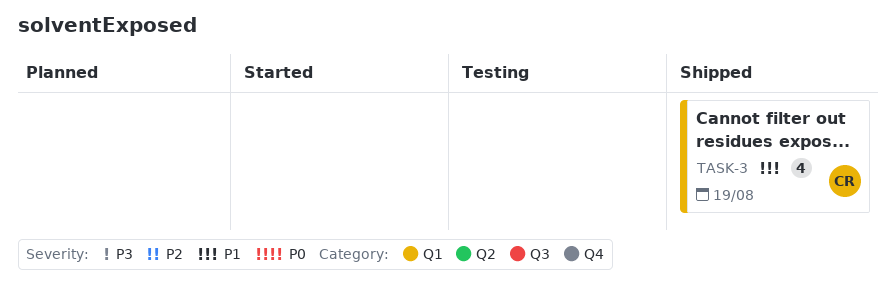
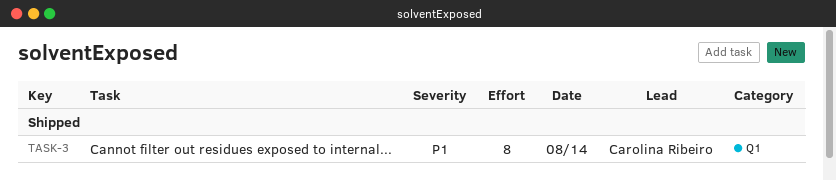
TASK-3, estimate: 4 -> 8
TASK-3, day: Aug 19 -> Aug 14

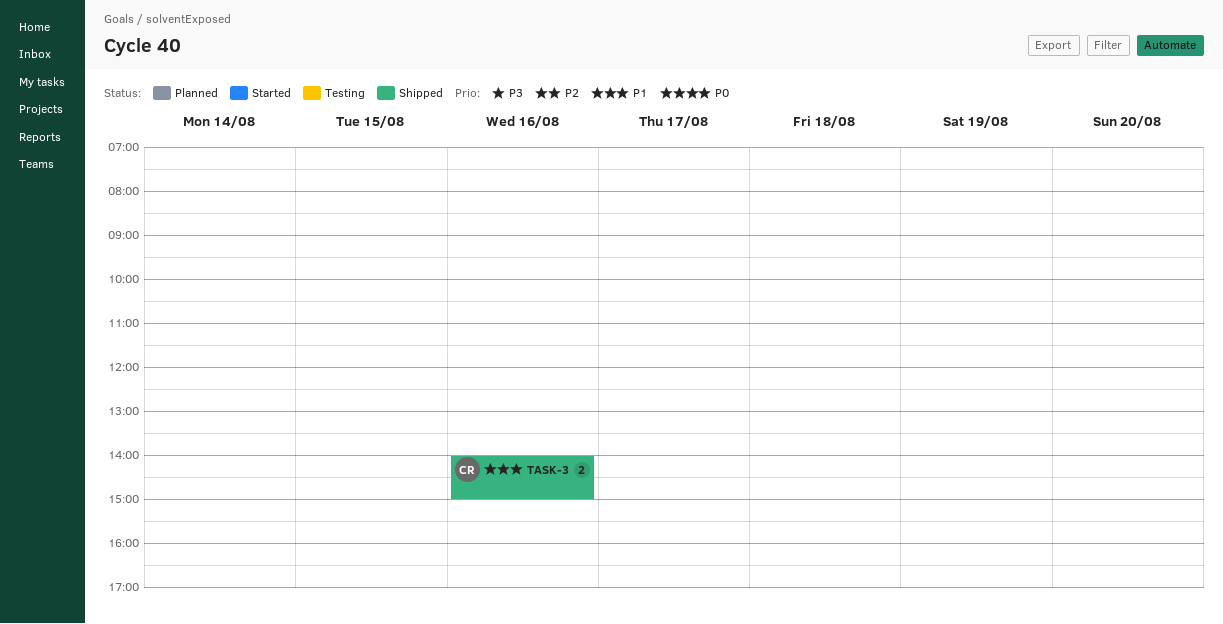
TASK-3, estimate: 8 -> 2
TASK-3, day: Aug 14 -> Aug 16

